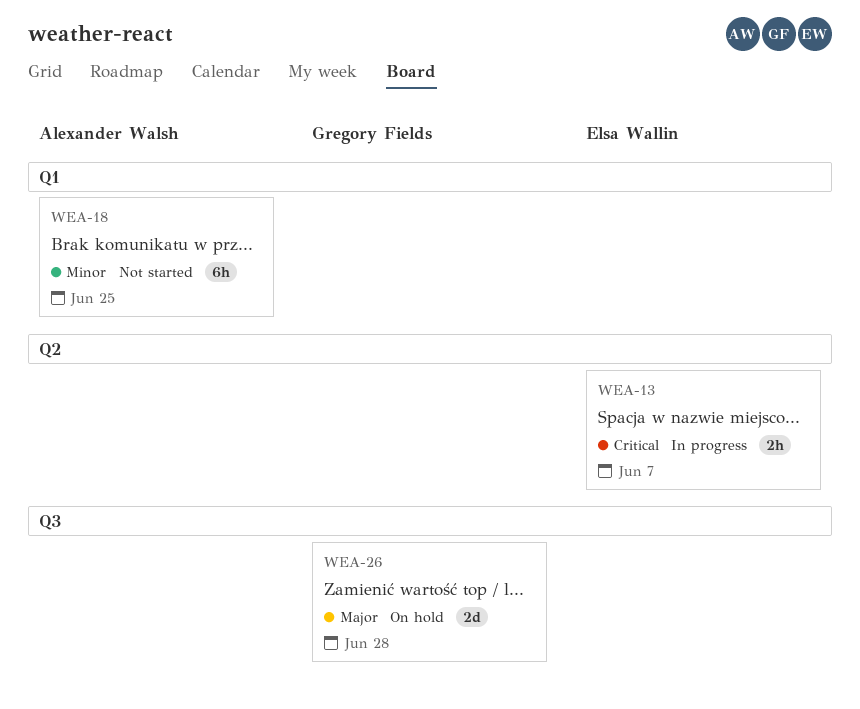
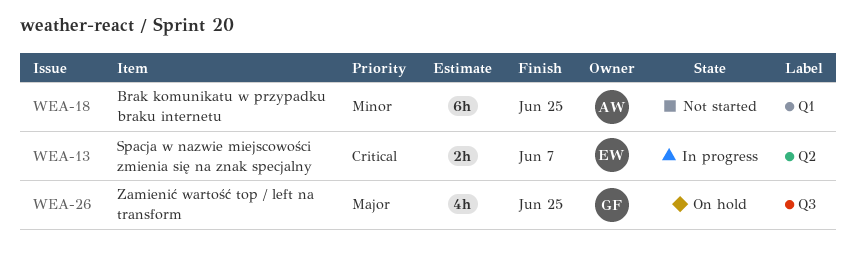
WEA-26, estimate: 2d -> 4h
WEA-26, due: Jun 28 -> Jun 25

